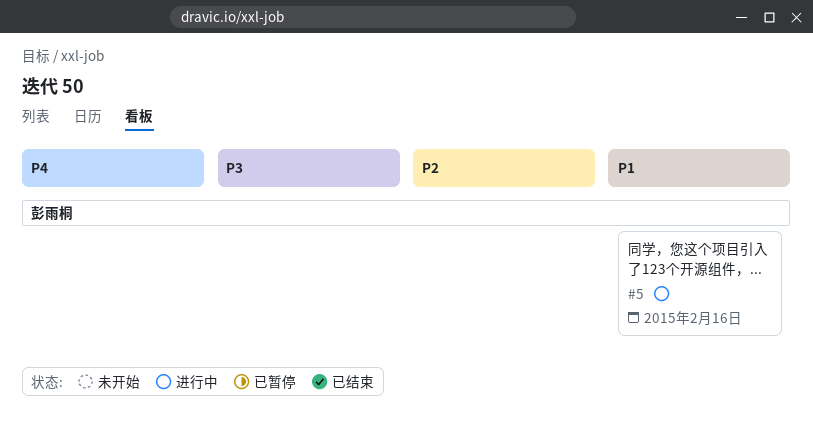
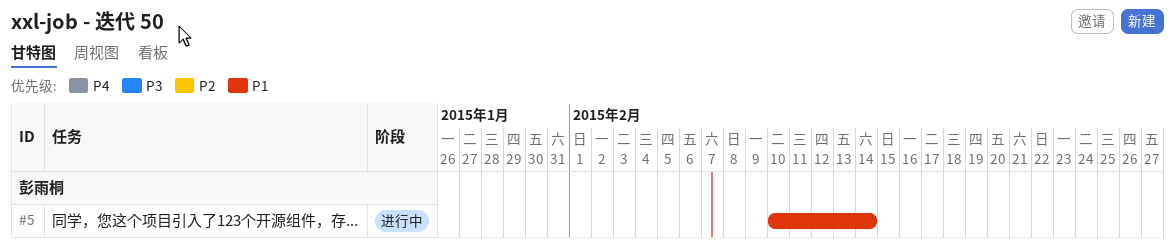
#5, due: Feb 16 -> Feb 14

